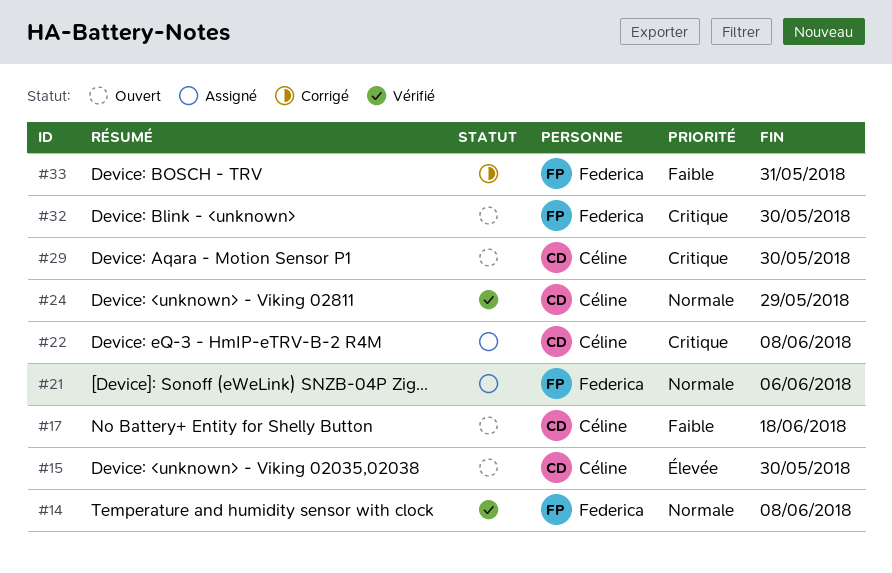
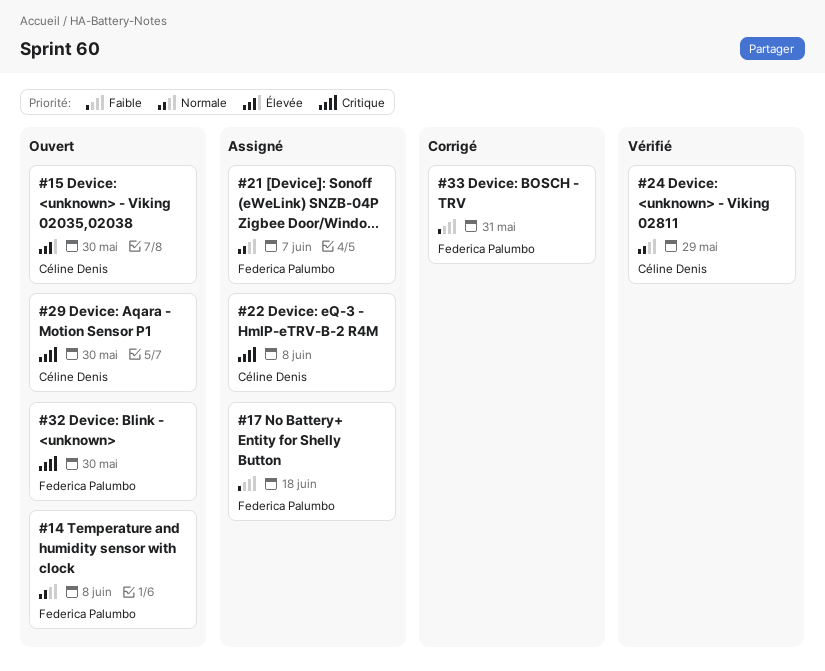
#14, status: Vérifié -> Ouvert
#17, status: Ouvert -> Assigné
#17, owner: Céline Denis -> Federica Palumbo
#21, due: Jun 6 -> Jun 7

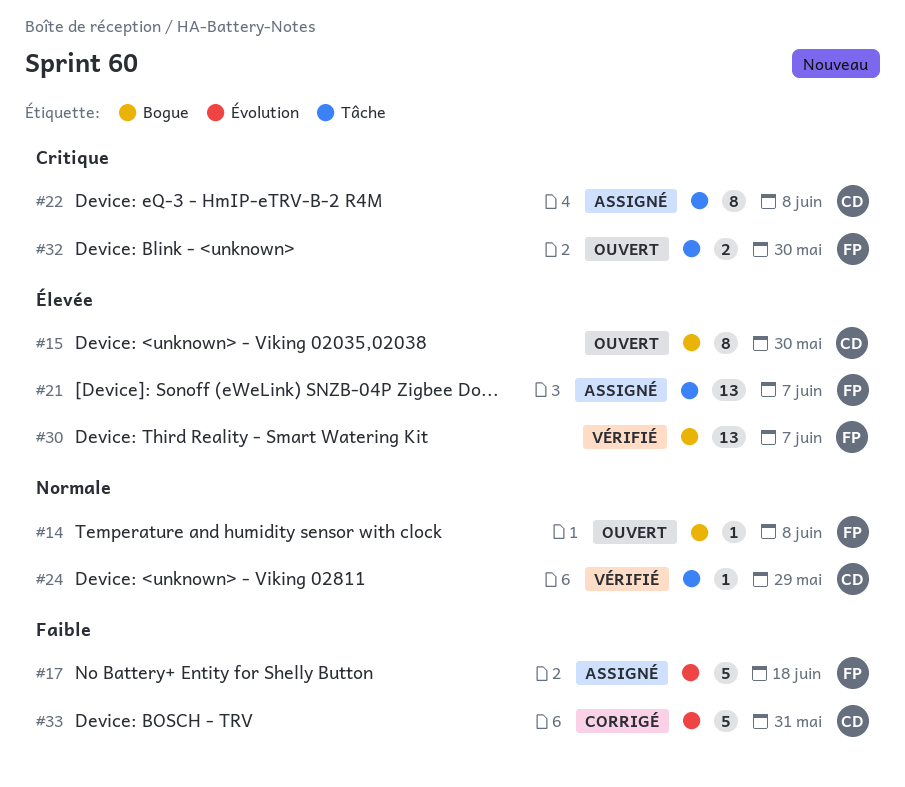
#21, priority: Normale -> Élevée
#29: present -> none
#30: none -> present
#33, owner: Federica Palumbo -> Céline Denis

